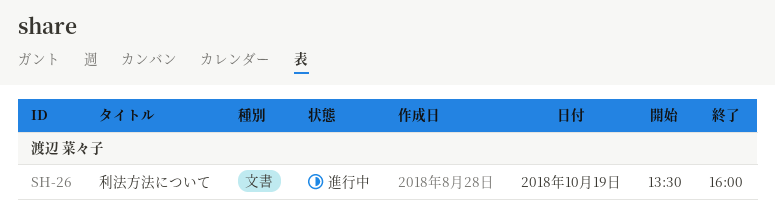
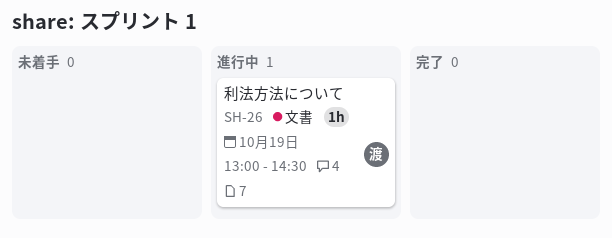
SH-26, begins: 13:30 -> 13:00
SH-26, ends: 16:00 -> 14:30

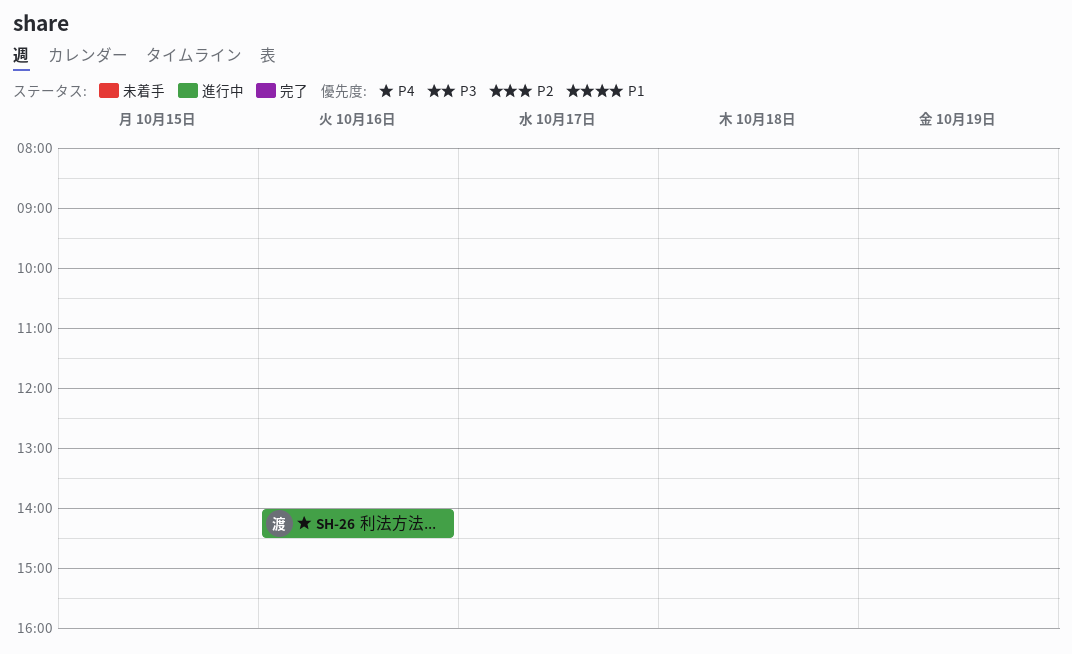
SH-26, day: Oct 19 -> Oct 16
SH-26, begins: 13:00 -> 14:00

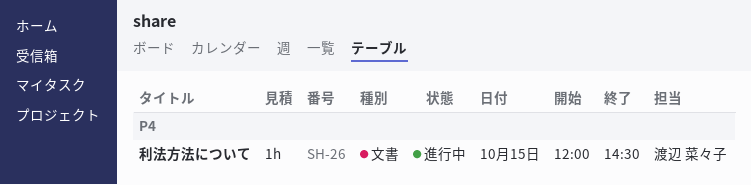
SH-26, day: Oct 16 -> Oct 15
SH-26, begins: 14:00 -> 12:00

